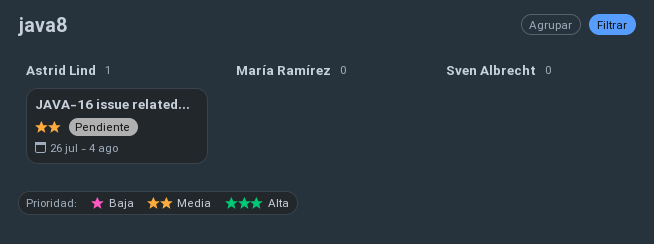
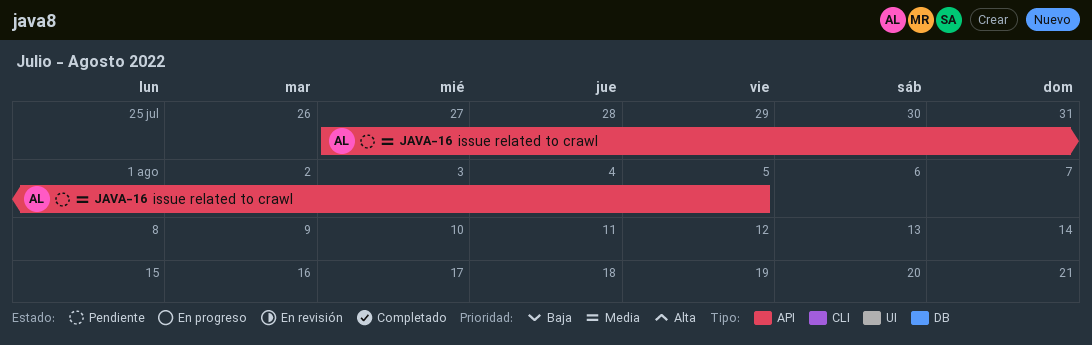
JAVA-16, start: Jul 26 -> Jul 27
JAVA-16, due: Aug 4 -> Aug 5

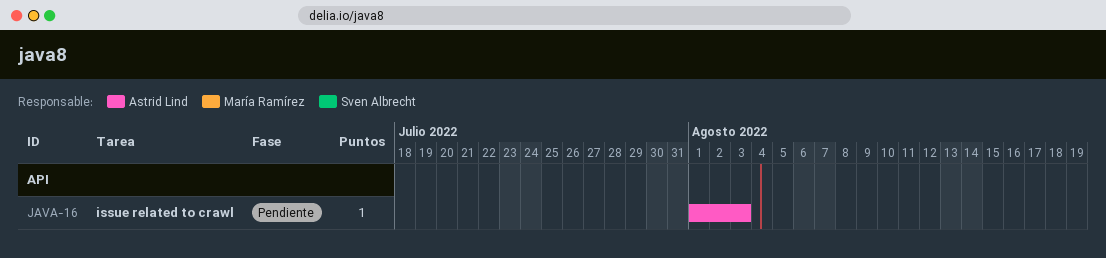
JAVA-16, start: Jul 27 -> Aug 1
JAVA-16, due: Aug 5 -> Aug 3

